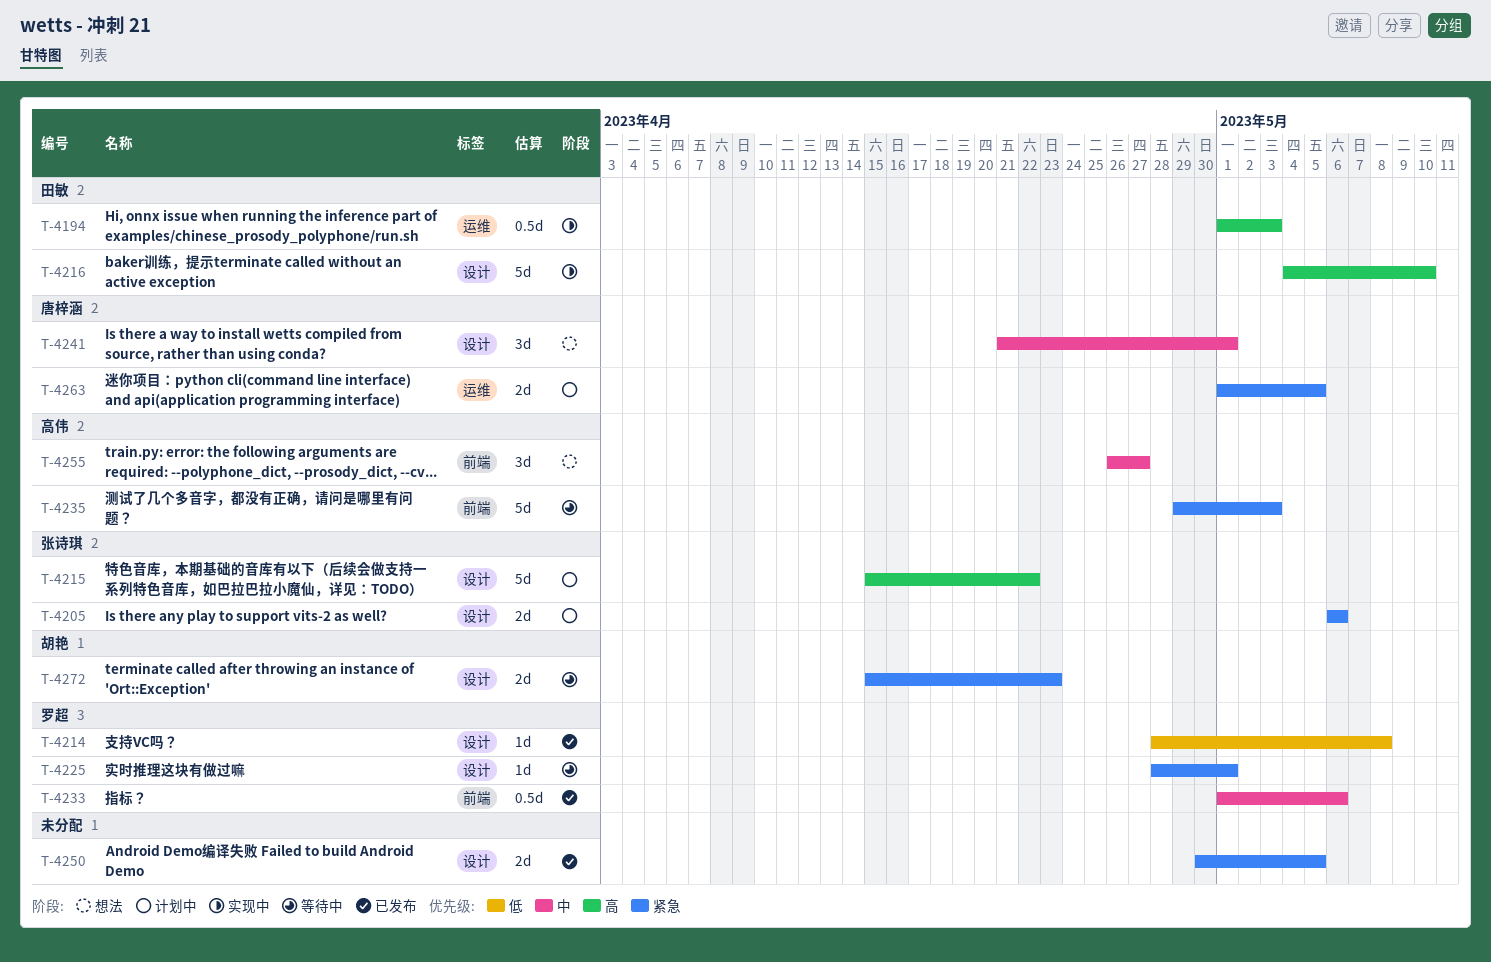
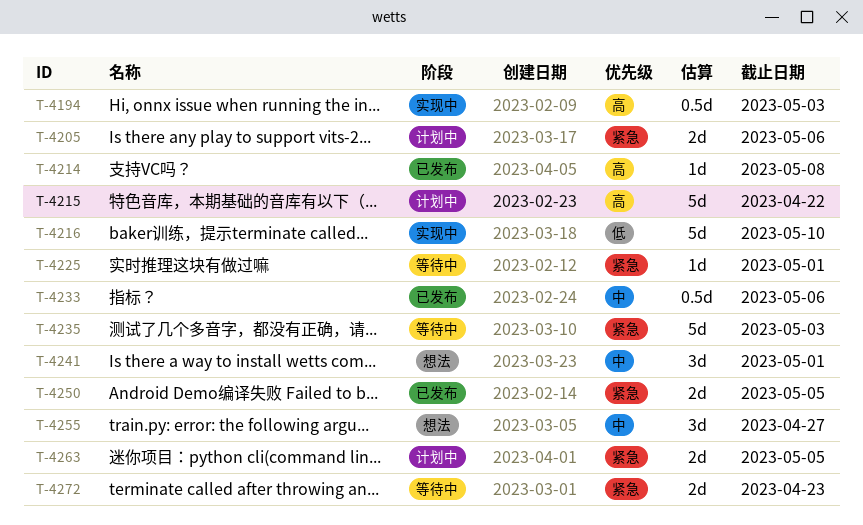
T-4214, priority: 低 -> 高
T-4216, priority: 高 -> 低

